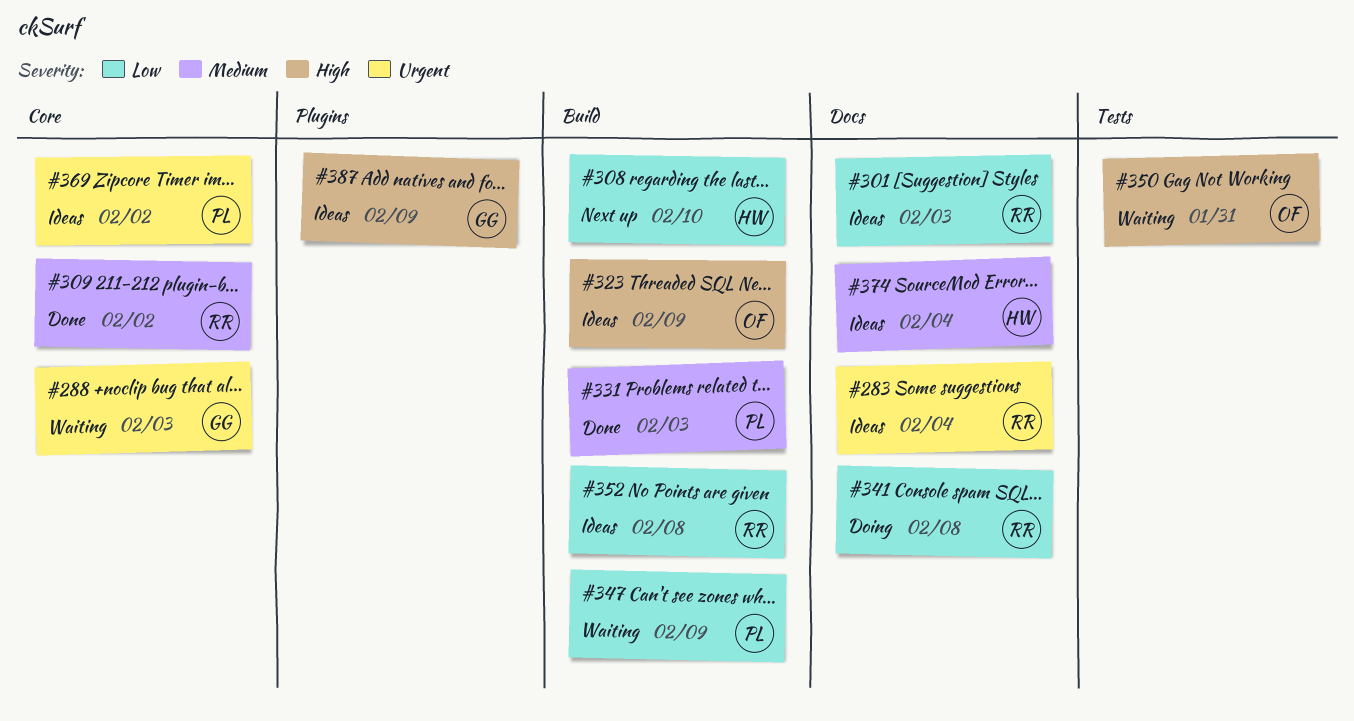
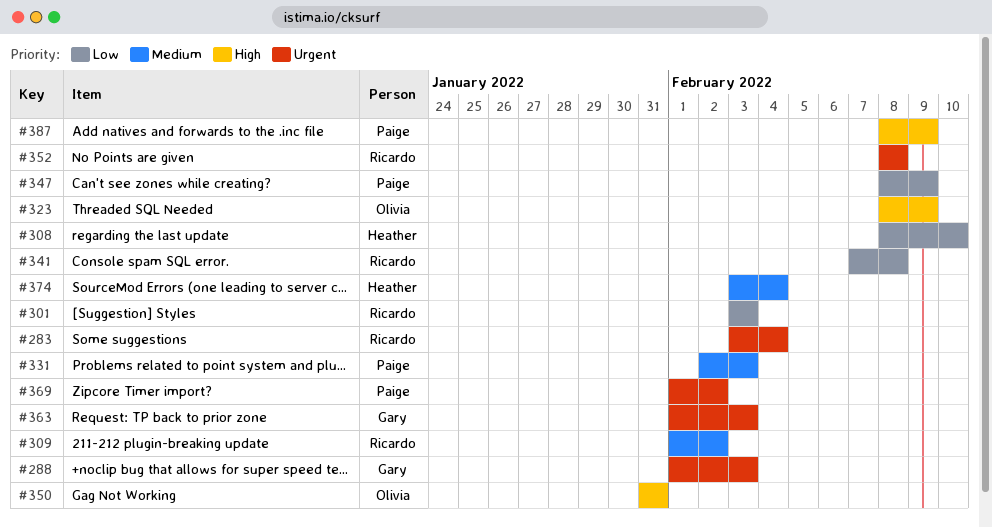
#352, priority: Low -> Urgent
#363: none -> present
#387, owner: Gary -> Paige

